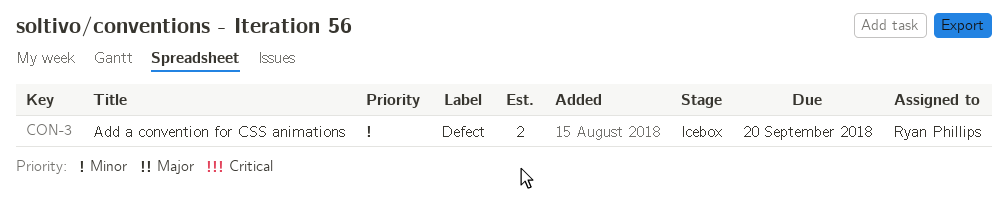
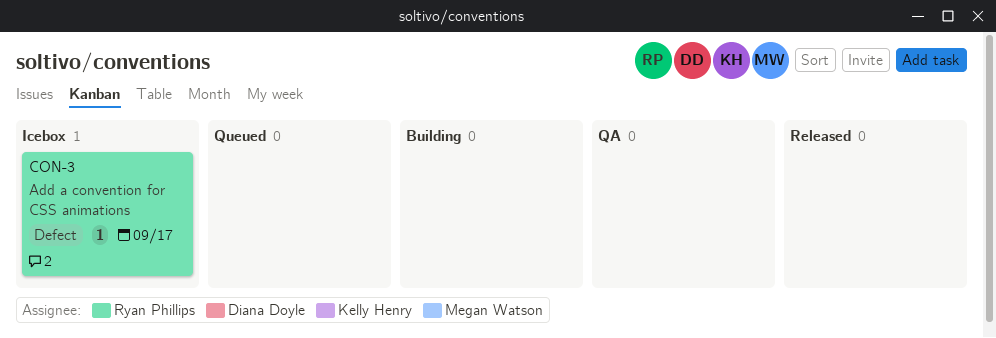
CON-3, estimate: 2 -> 1
CON-3, due: Sep 20 -> Sep 17

